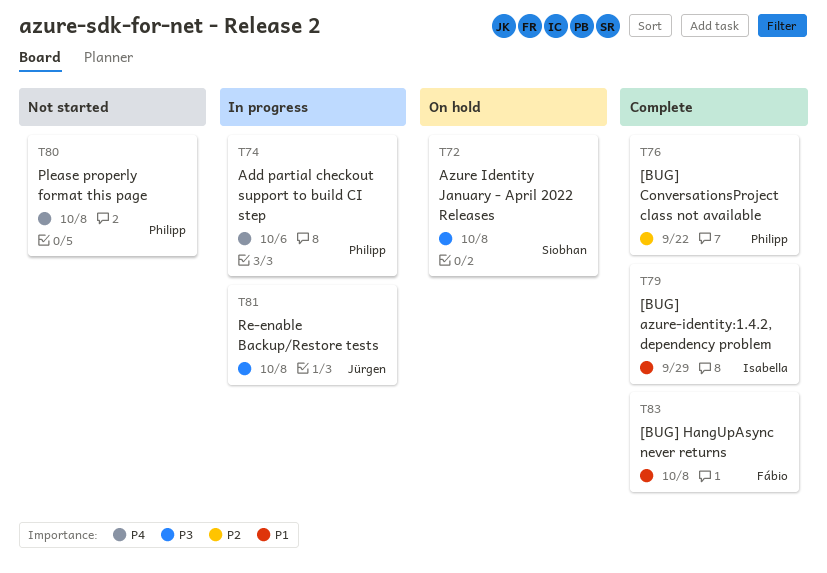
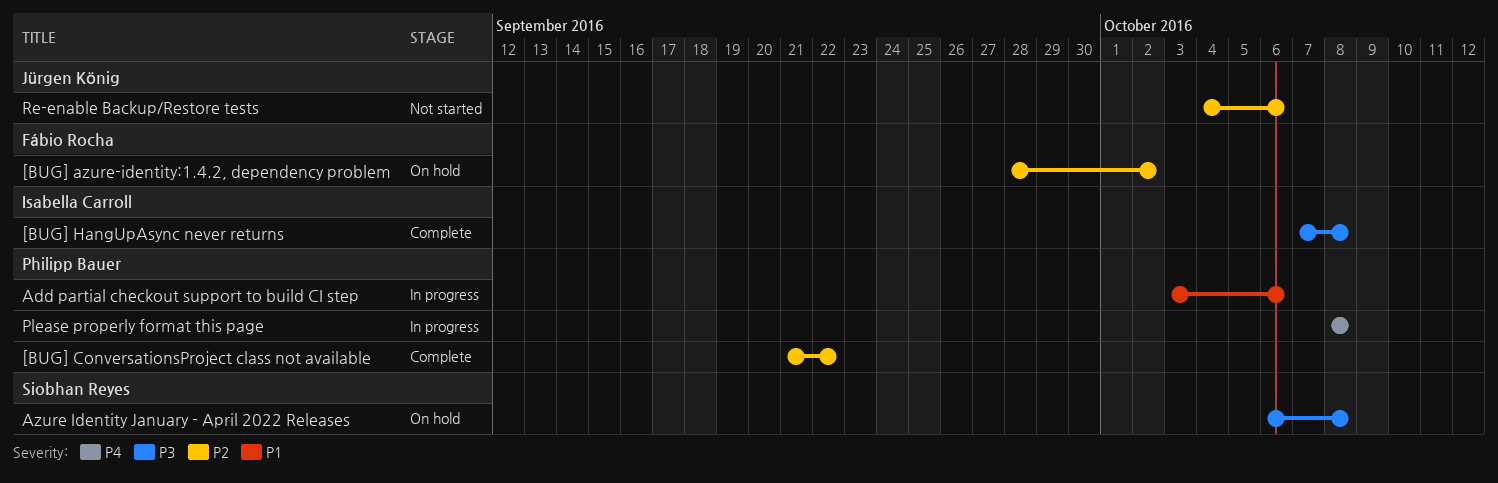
[BUG] azure-identity:1.4.2, dependency problem, status: Complete -> On hold
[BUG] azure-identity:1.4.2, dependency problem, owner: Isabella Carroll -> Fábio Rocha
[BUG] azure-identity:1.4.2, dependency problem, priority: P1 -> P2
[BUG] azure-identity:1.4.2, dependency problem, due: Sep 29 -> Oct 2
[BUG] HangUpAsync never returns, owner: Fábio Rocha -> Isabella Carroll
[BUG] HangUpAsync never returns, priority: P1 -> P3
Add partial checkout support to build CI step, priority: P4 -> P1
Please properly format this page, status: Not started -> In progress
Re-enable Backup/Restore tests, status: In progress -> Not started
Re-enable Backup/Restore tests, priority: P3 -> P2
Re-enable Backup/Restore tests, due: Oct 8 -> Oct 6

